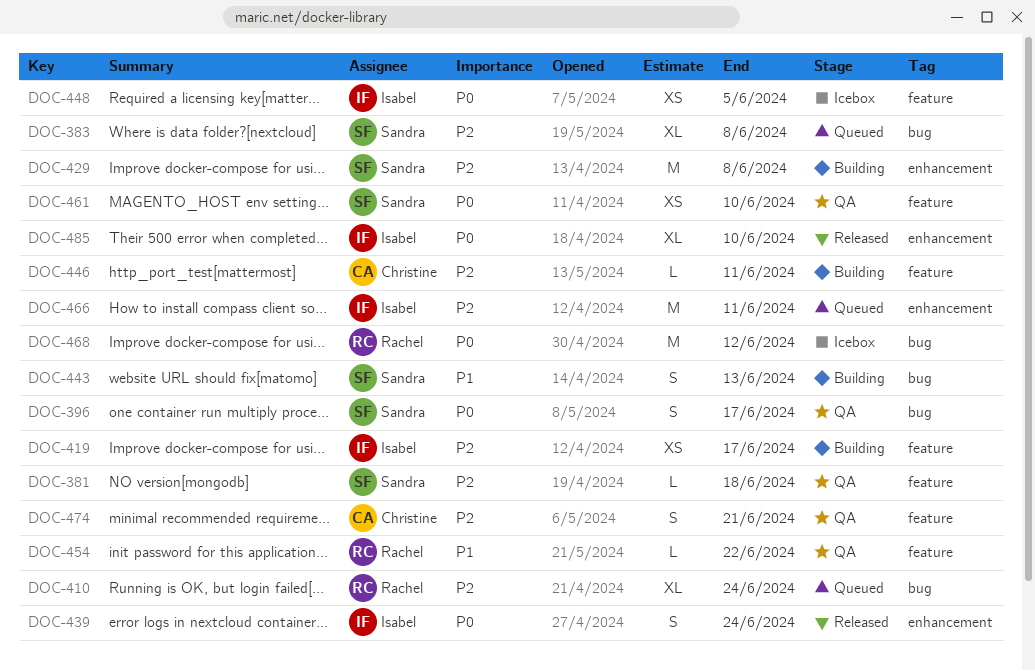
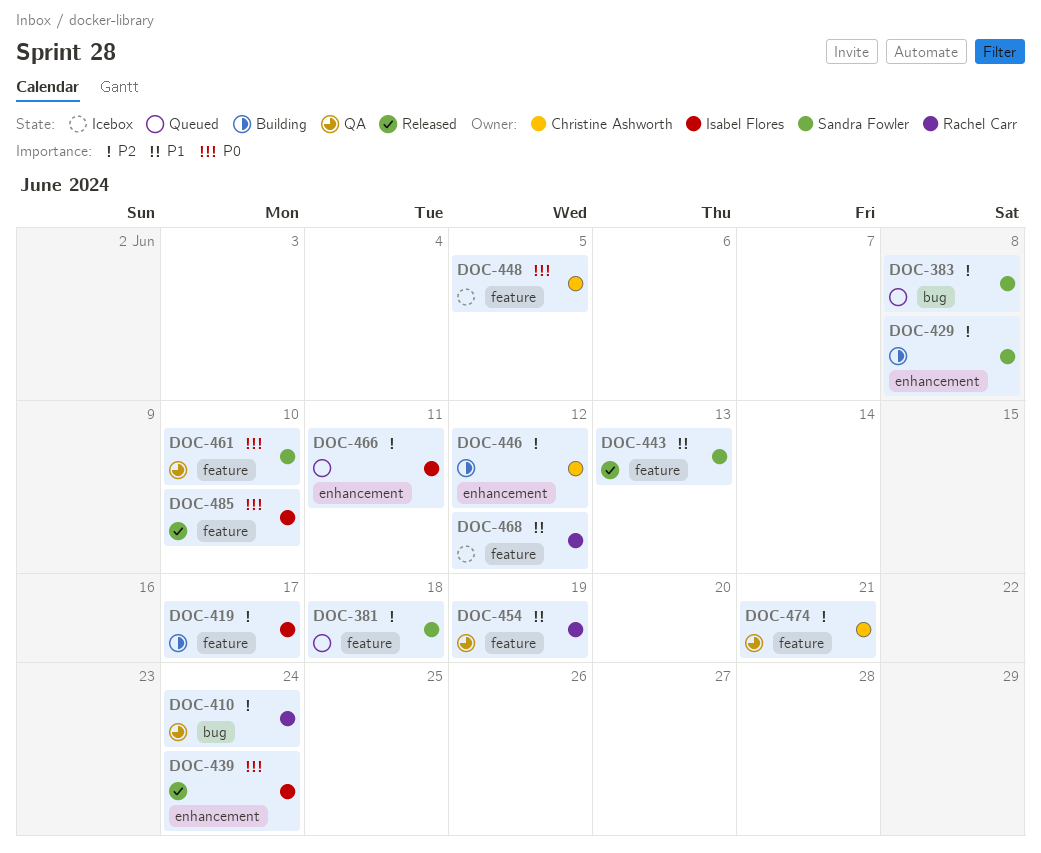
DOC-381, status: QA -> Queued
DOC-396: present -> none
DOC-410, status: Queued -> QA
DOC-443, status: Building -> Released
DOC-443, label: bug -> feature
DOC-446, label: feature -> enhancement
DOC-446, due: Jun 11 -> Jun 12
DOC-448, owner: Isabel Flores -> Christine Ashworth
DOC-454, due: Jun 22 -> Jun 19
DOC-468, priority: P0 -> P1
DOC-468, label: bug -> feature
DOC-485, label: enhancement -> feature

